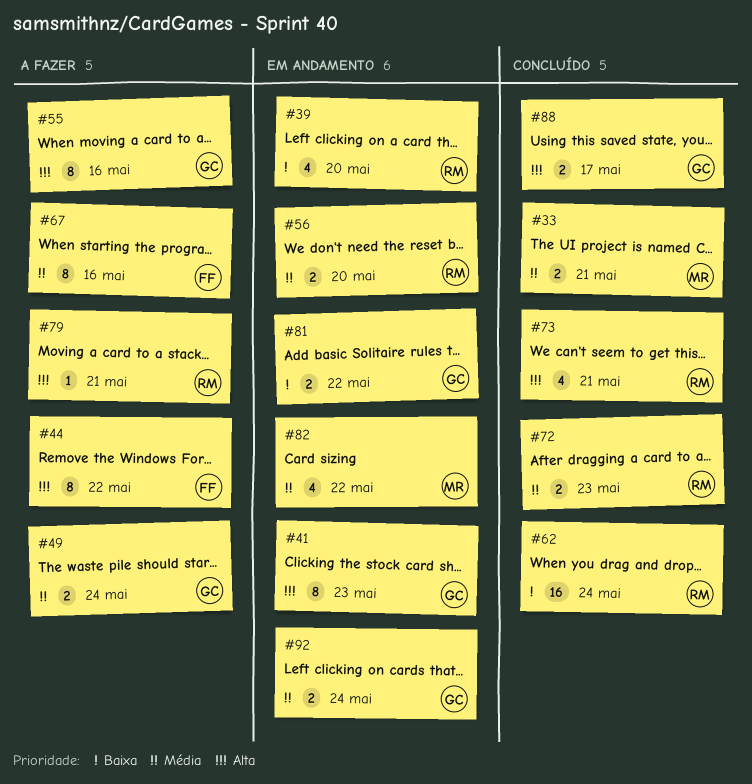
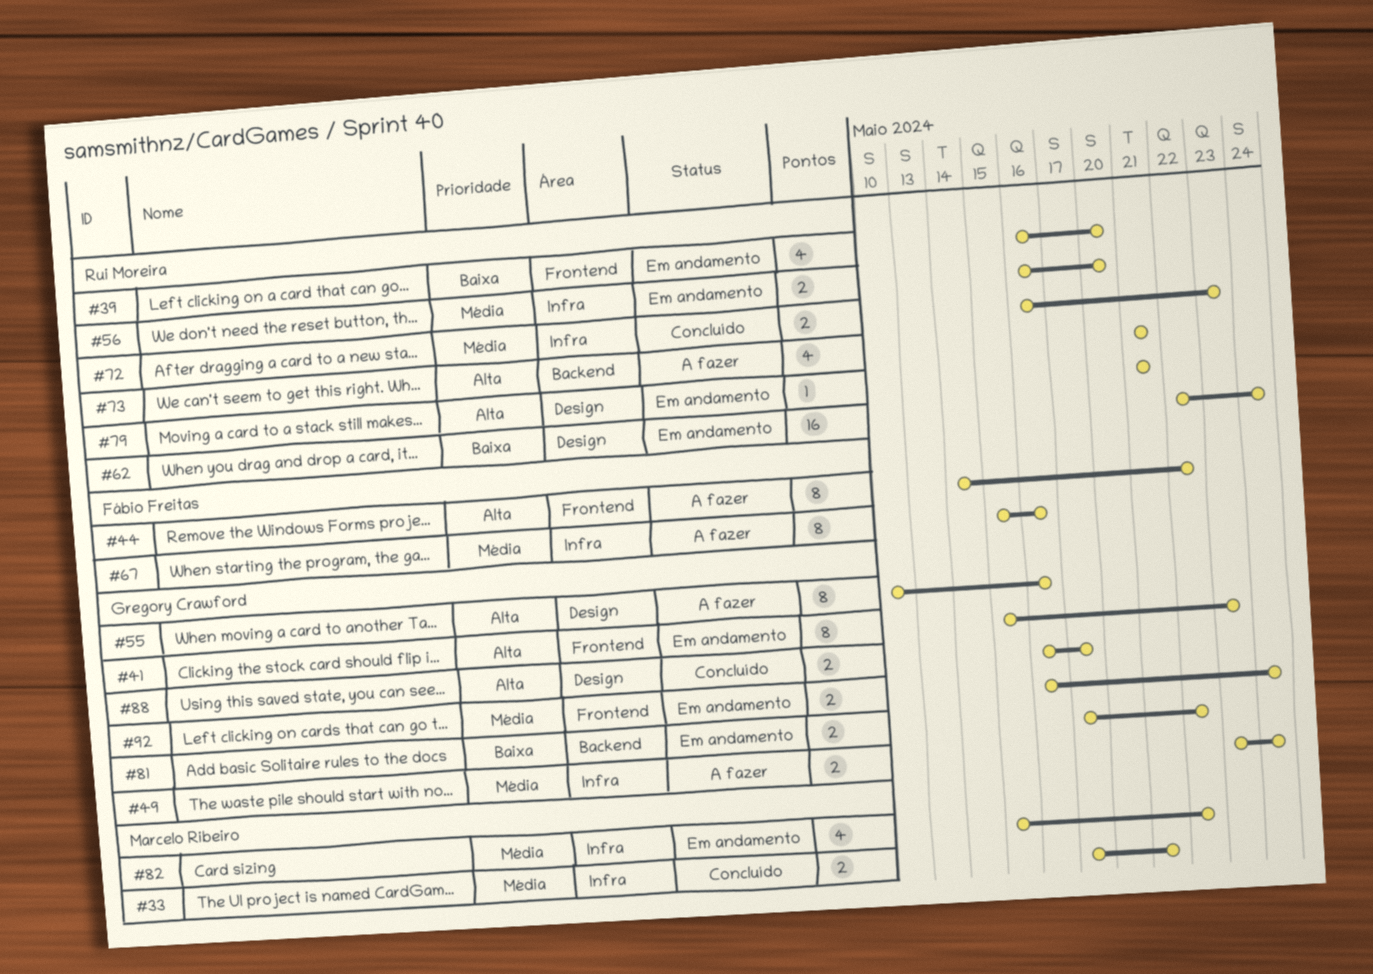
#62, status: Concluído -> Em andamento
#73, status: Concluído -> A fazer
#79, status: A fazer -> Em andamento

